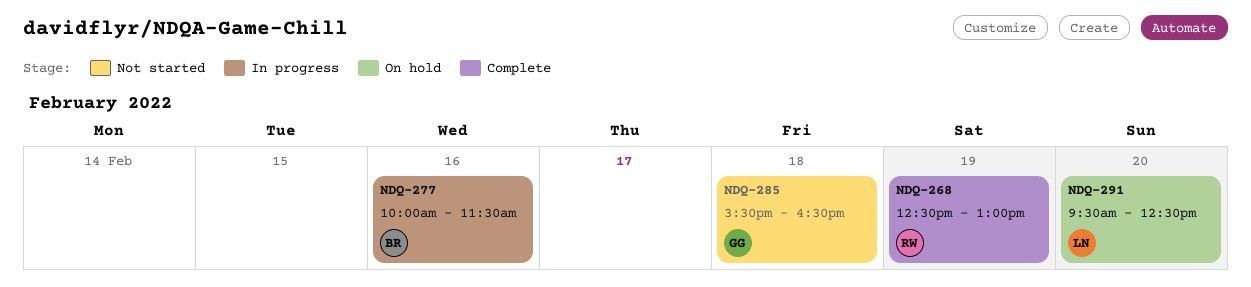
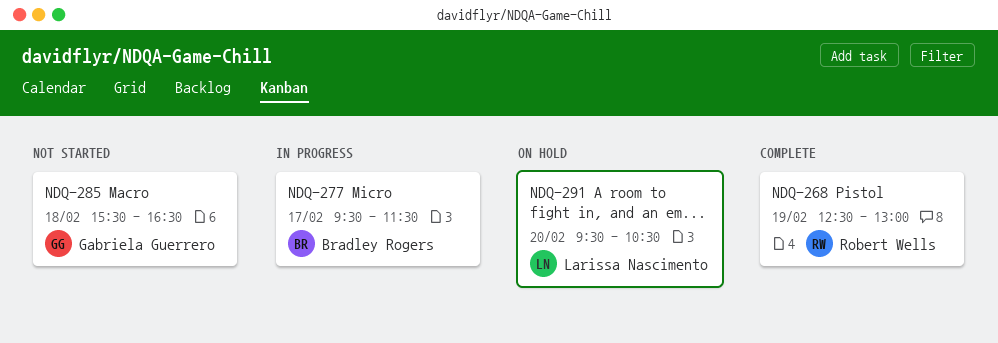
NDQ-277, day: Feb 16 -> Feb 17
NDQ-277, begins: 10:00 -> 09:30
NDQ-291, ends: 12:30 -> 10:30

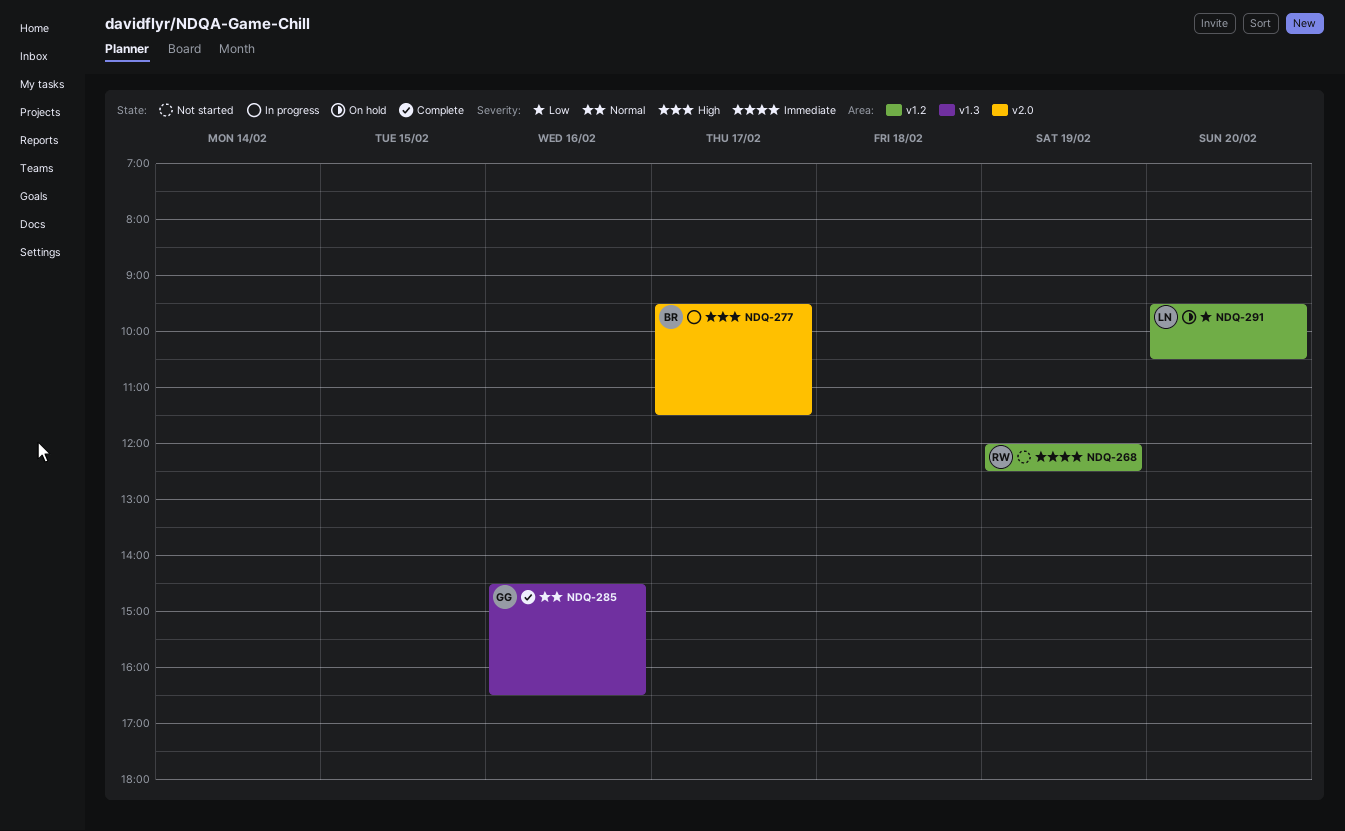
NDQ-268, status: Complete -> Not started
NDQ-268, begins: 12:30 -> 12:00
NDQ-268, ends: 13:00 -> 12:30
NDQ-285, status: Not started -> Complete
NDQ-285, day: Feb 18 -> Feb 16
NDQ-285, begins: 15:30 -> 14:30

